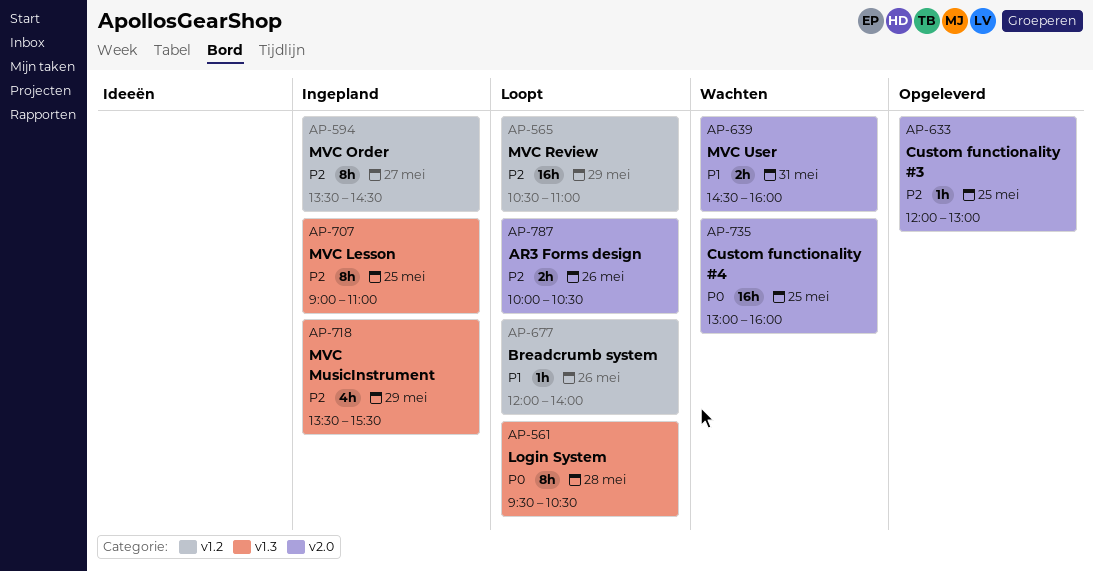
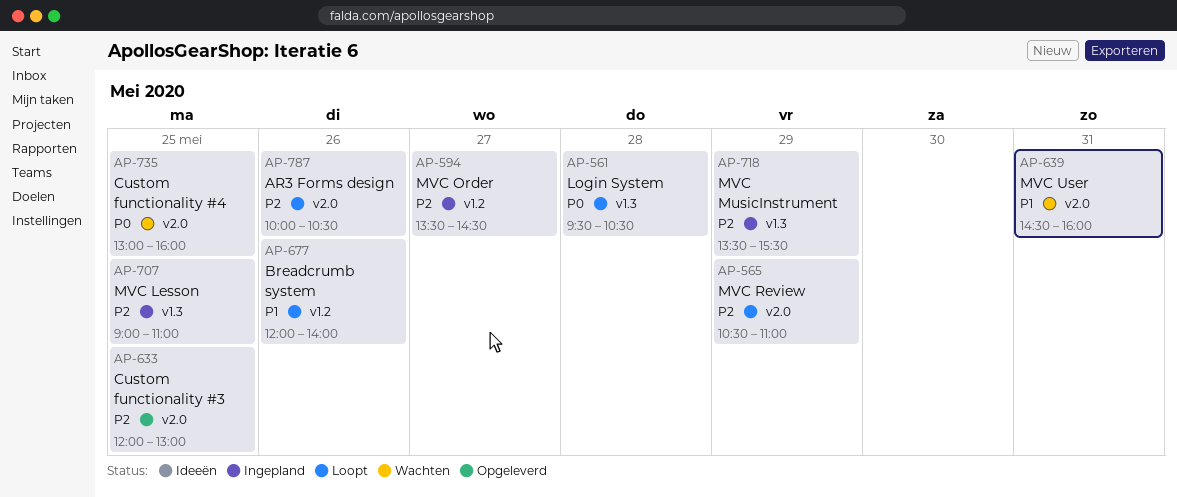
AP-565, label: v1.2 -> v2.0

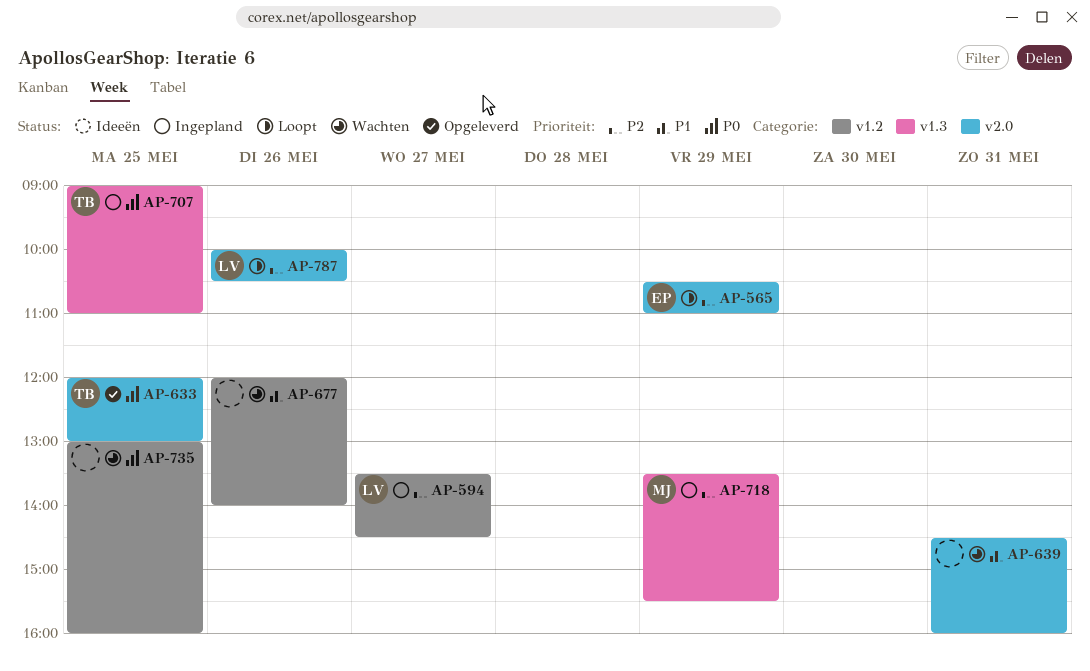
AP-561: present -> none
AP-633, priority: P2 -> P0
AP-677, status: Loopt -> Wachten
AP-707, priority: P2 -> P0
AP-735, label: v2.0 -> v1.2

